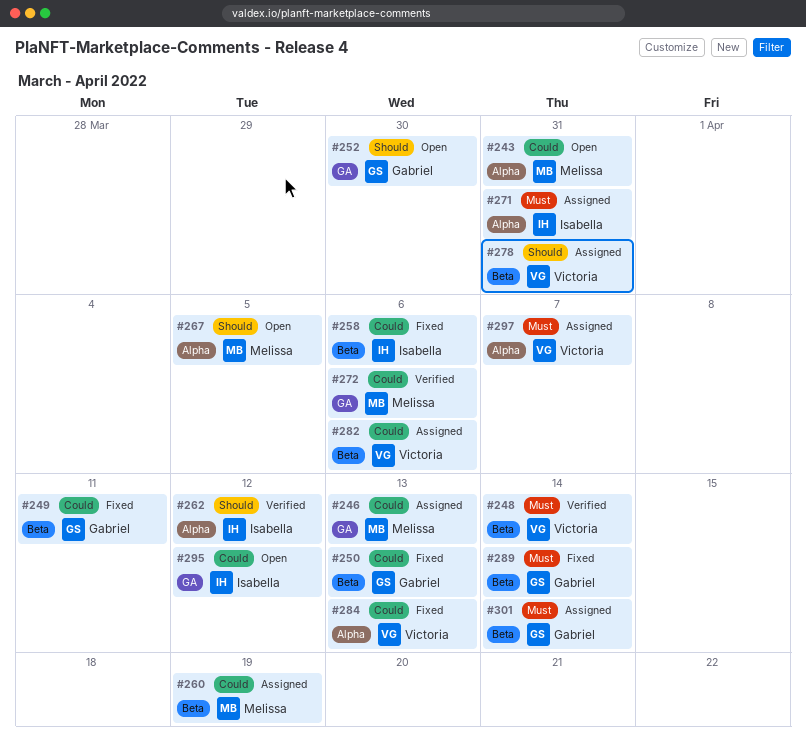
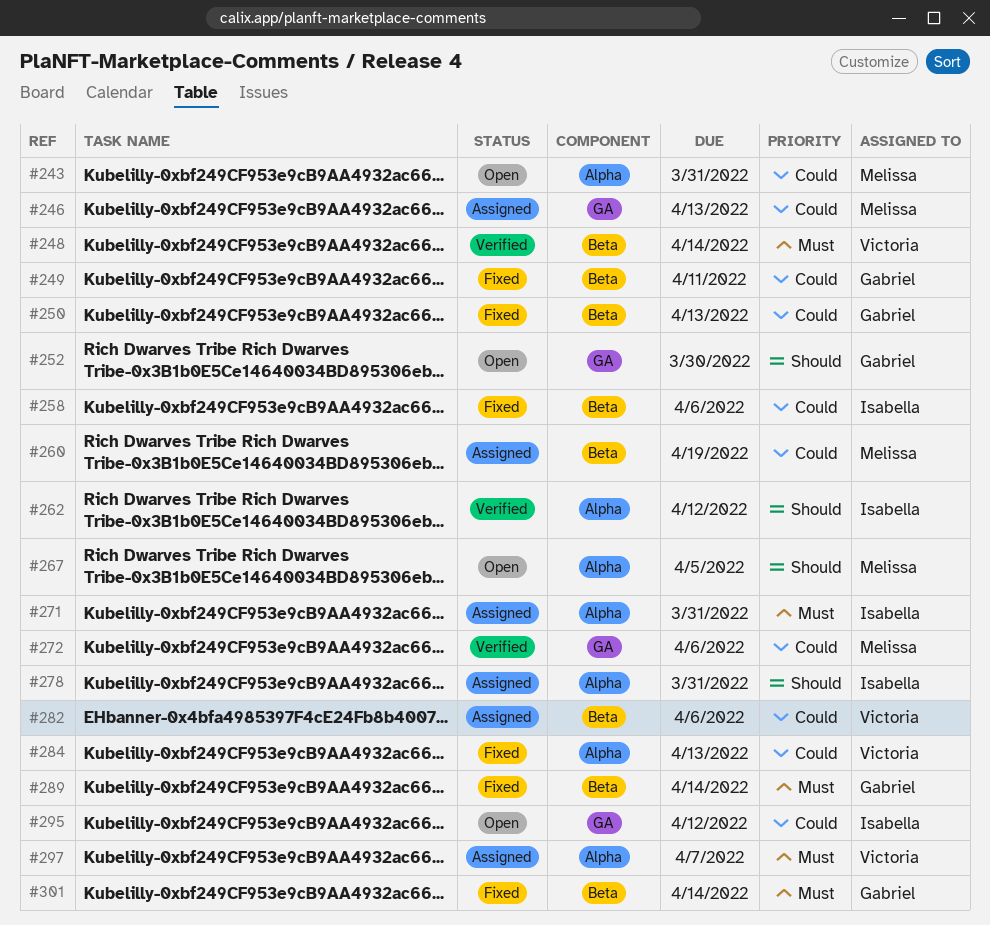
#278, owner: Victoria -> Isabella
#278, label: Beta -> Alpha
#301, status: Assigned -> Fixed

